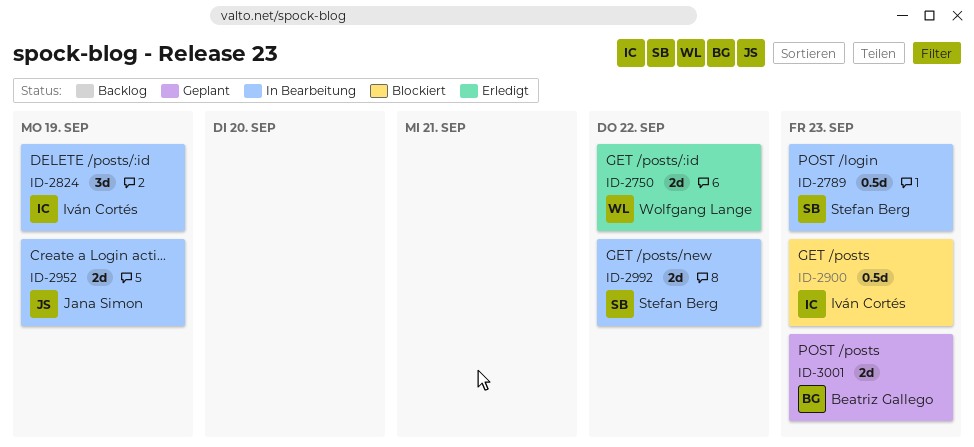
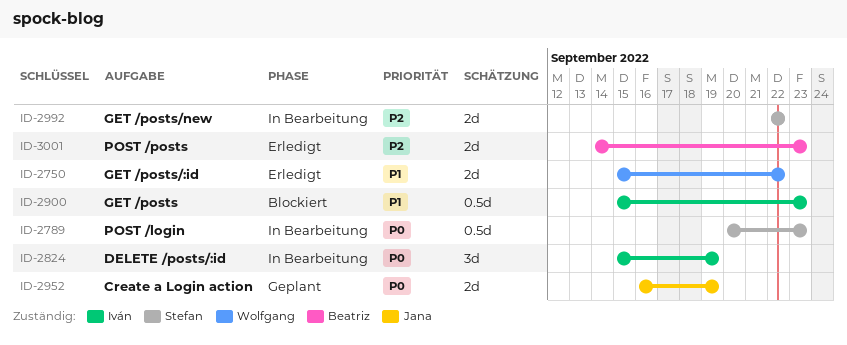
ID-2952, status: In Bearbeitung -> Geplant
ID-3001, status: Geplant -> Erledigt

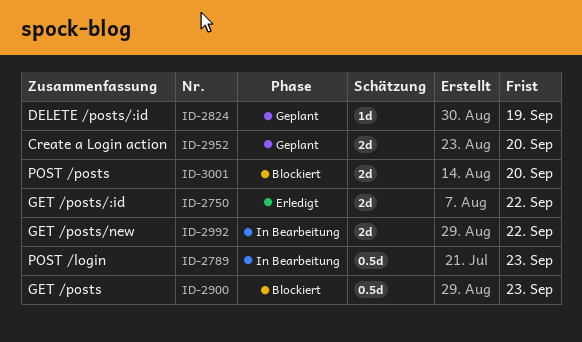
ID-2824, status: In Bearbeitung -> Geplant
ID-2824, estimate: 3d -> 1d
ID-2952, due: Sep 19 -> Sep 20
ID-3001, status: Erledigt -> Blockiert
ID-3001, due: Sep 23 -> Sep 20

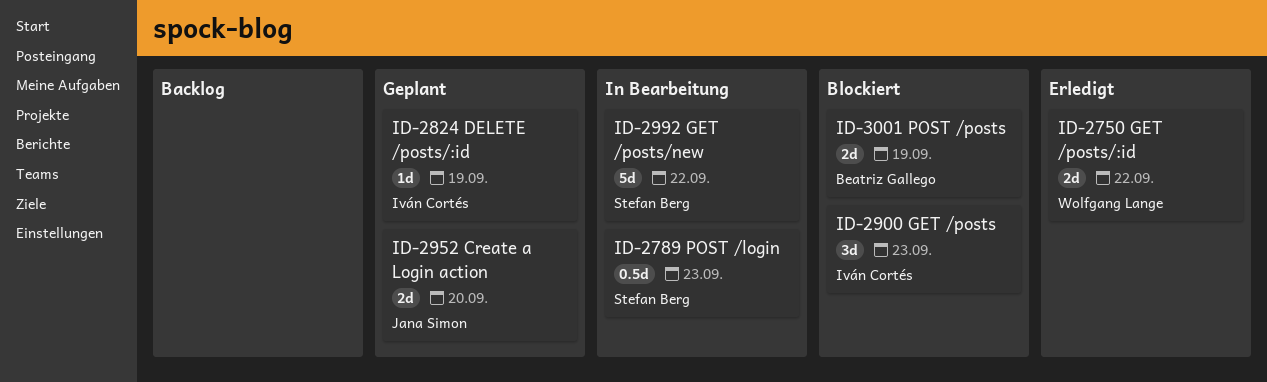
ID-2900, estimate: 0.5d -> 3d
ID-2992, estimate: 2d -> 5d
ID-3001, due: Sep 20 -> Sep 19

